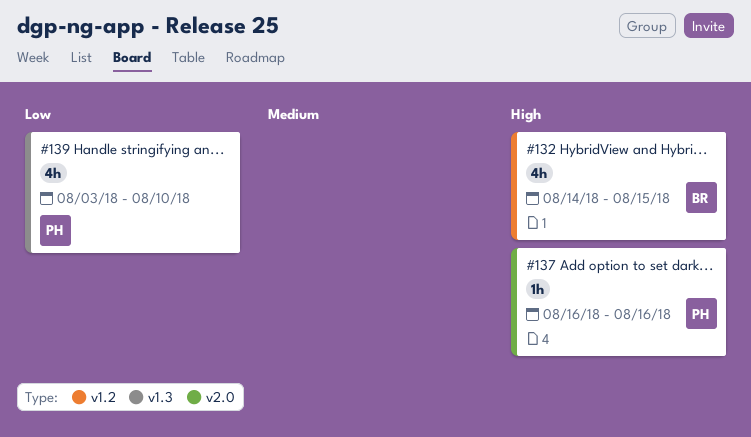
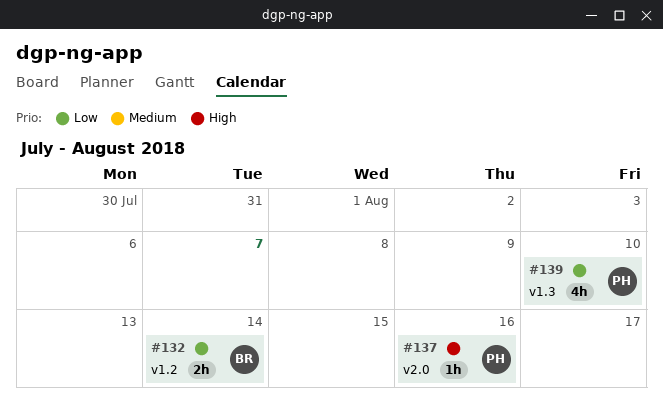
#132, priority: High -> Low
#132, estimate: 4h -> 2h
#132, due: Aug 15 -> Aug 14

